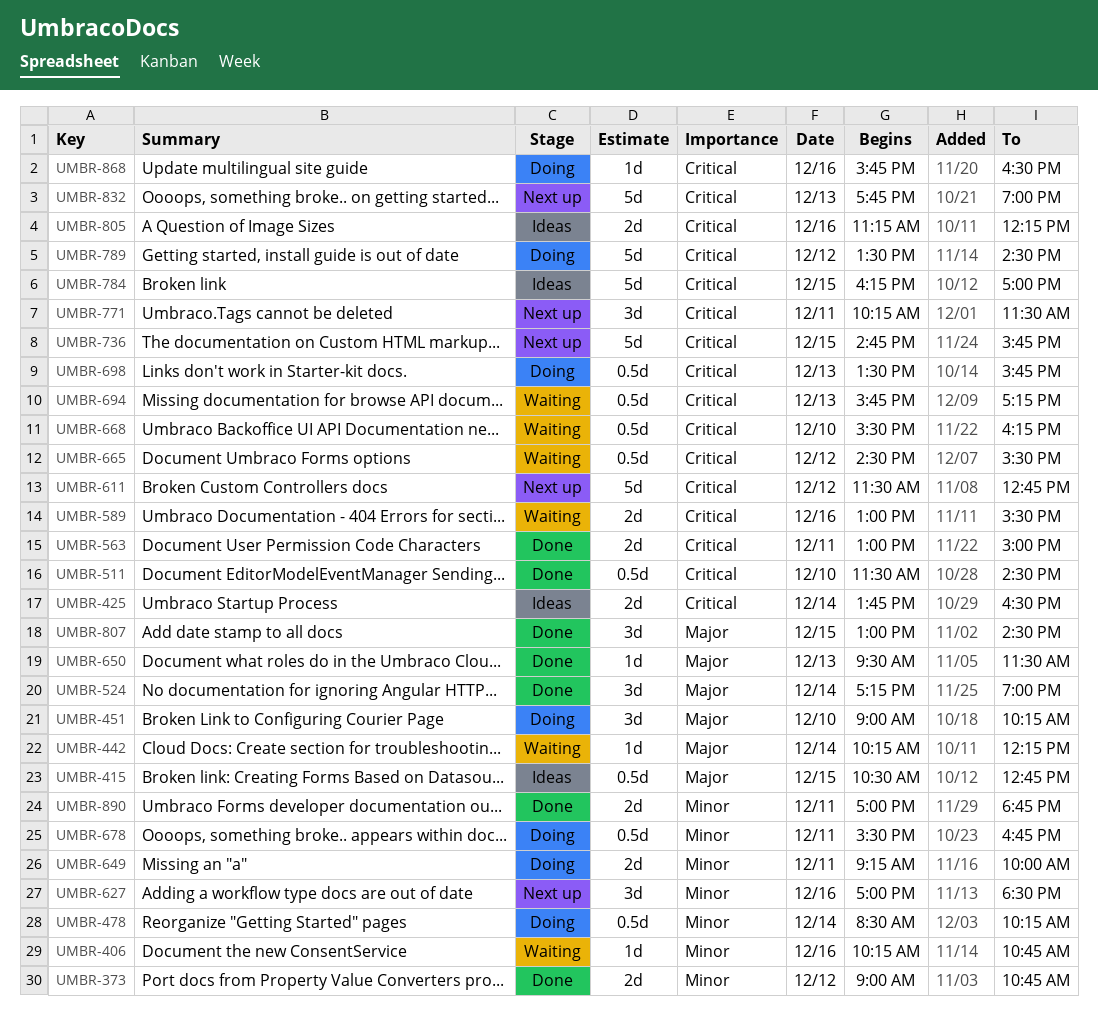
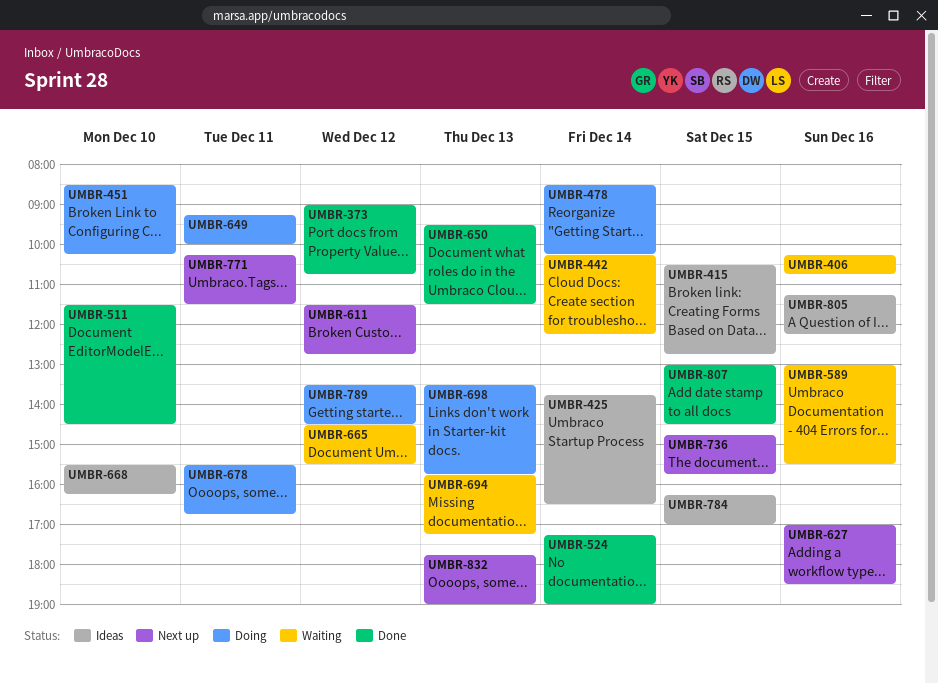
UMBR-451, begins: 09:00 -> 08:30
UMBR-563: present -> none
UMBR-668, status: Waiting -> Ideas
UMBR-868: present -> none
UMBR-890: present -> none

